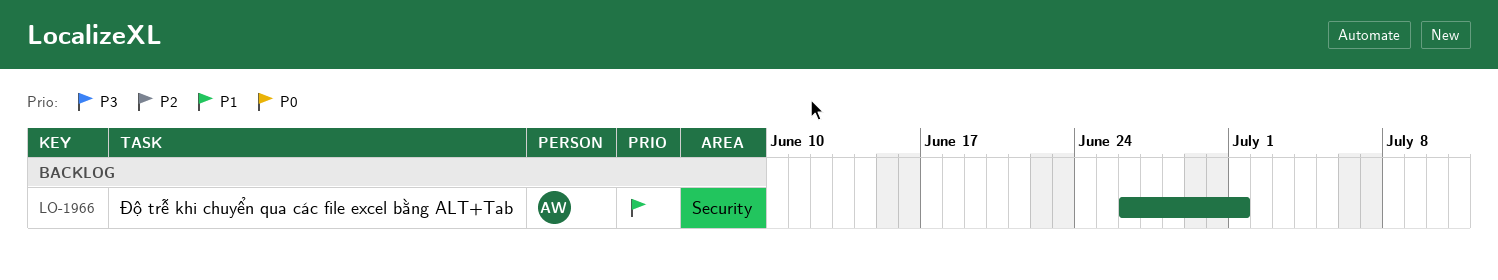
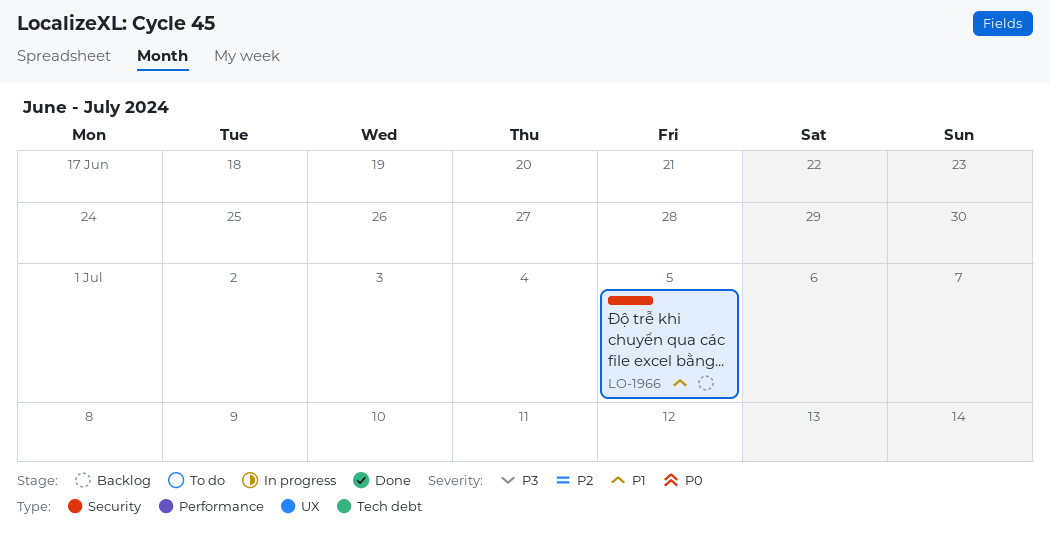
LO-1966, due: Jul 1 -> Jul 5

